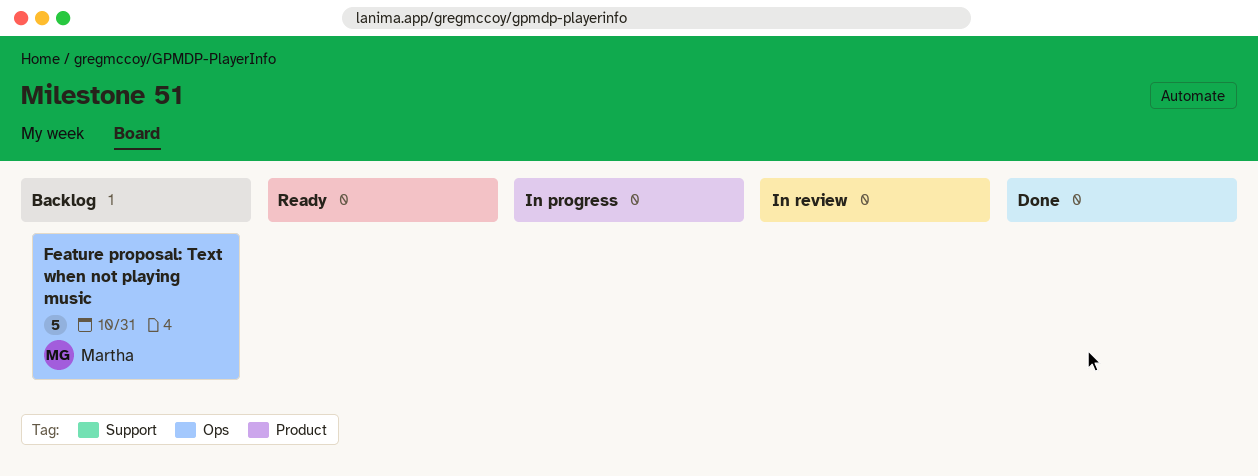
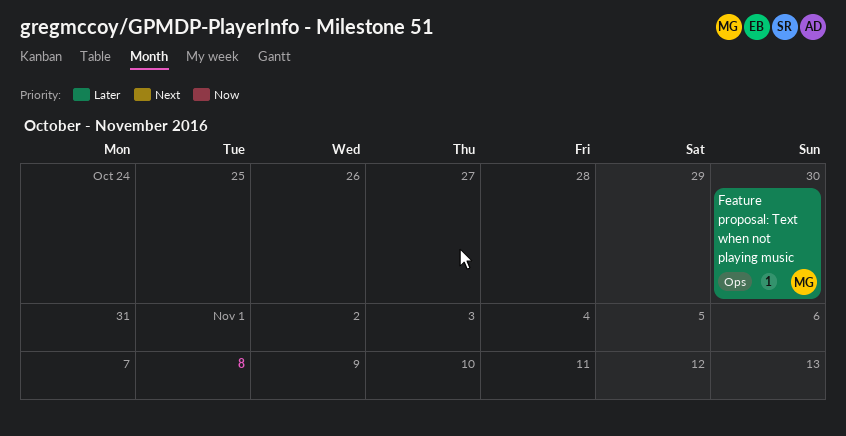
Feature proposal: Text when not playing music, estimate: 5 -> 1
Feature proposal: Text when not playing music, due: Oct 31 -> Oct 30

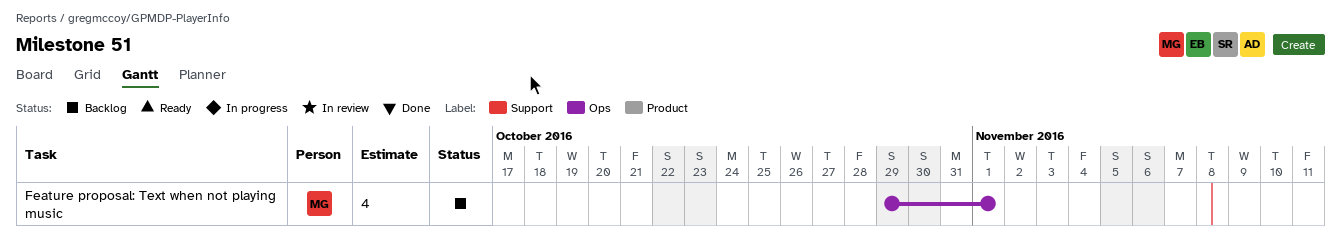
Feature proposal: Text when not playing music, estimate: 1 -> 4
Feature proposal: Text when not playing music, due: Oct 30 -> Nov 1

